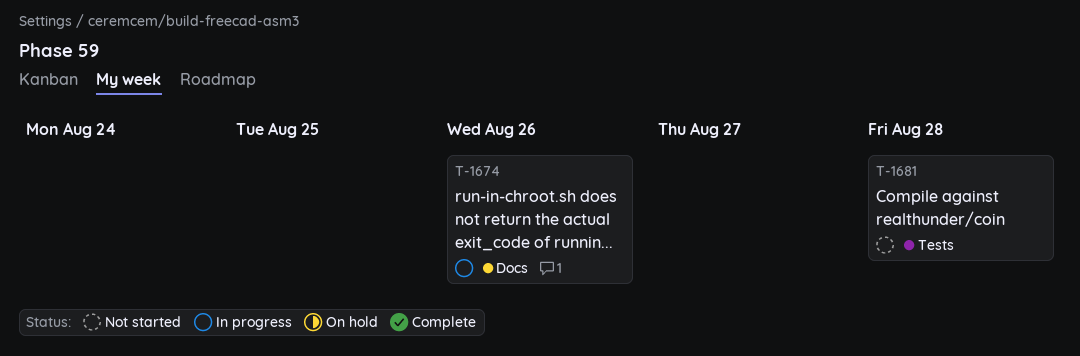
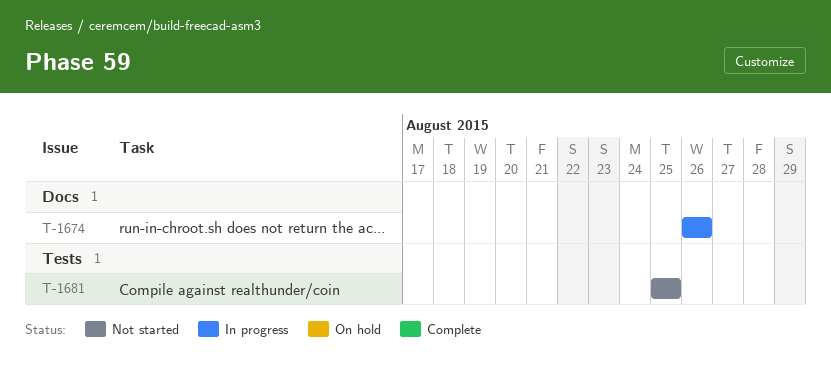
T-1681, due: Aug 28 -> Aug 25

